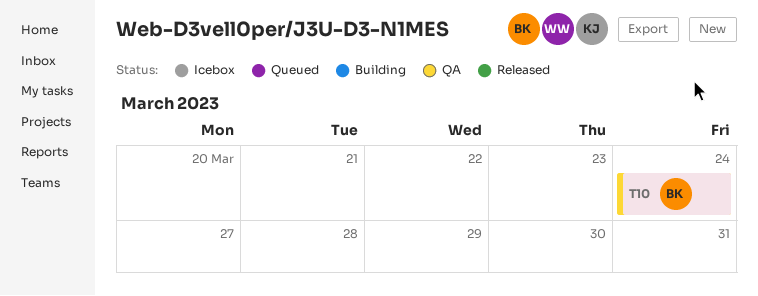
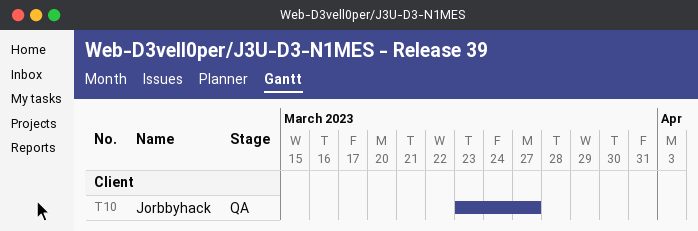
T10, due: Mar 24 -> Mar 27

